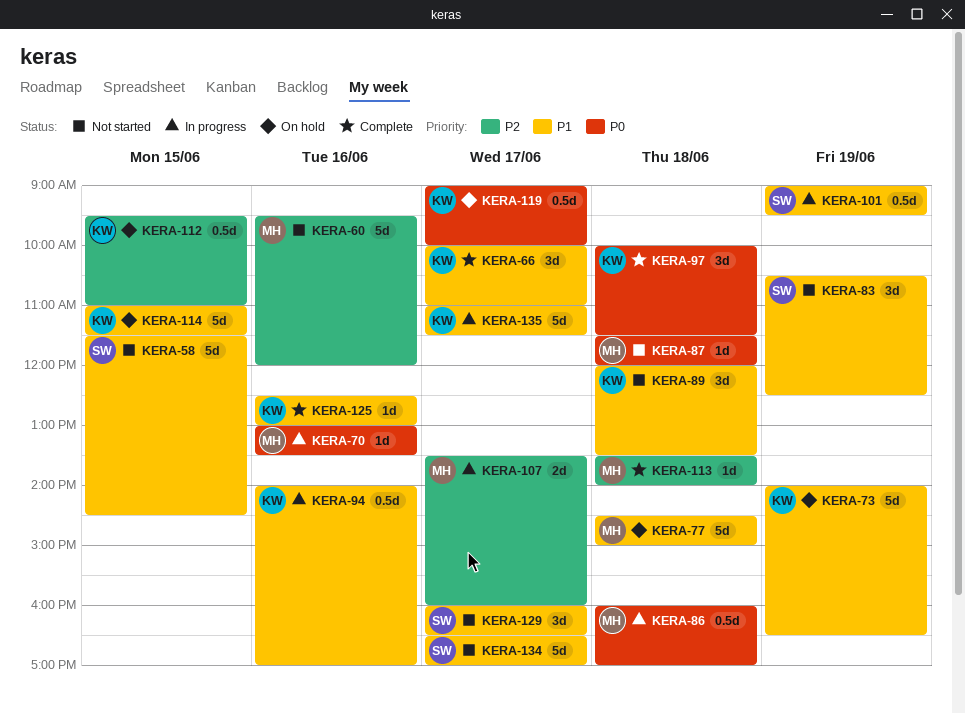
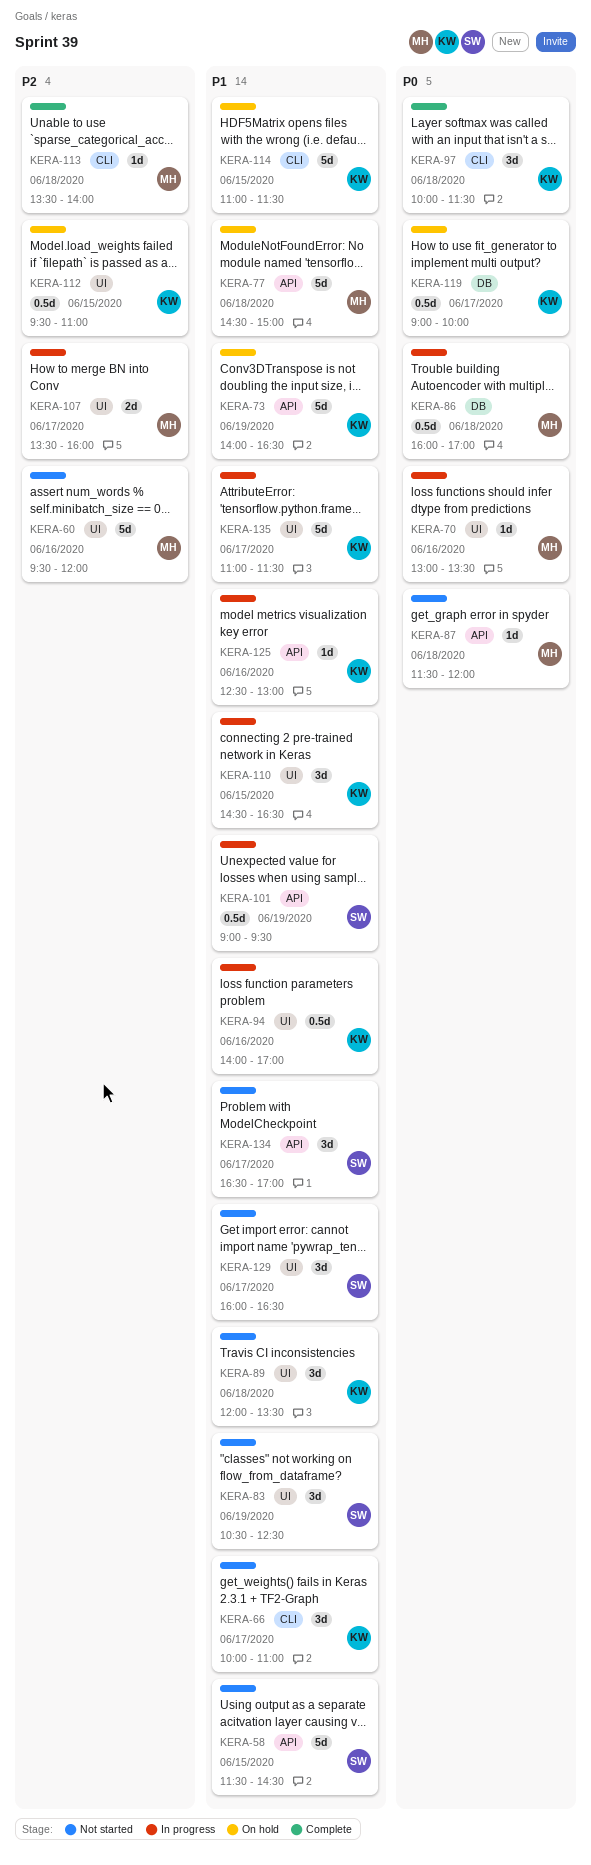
KERA-66, status: Complete -> Not started
KERA-110: none -> present
KERA-125, status: Complete -> In progress
KERA-134, estimate: 5d -> 3d

